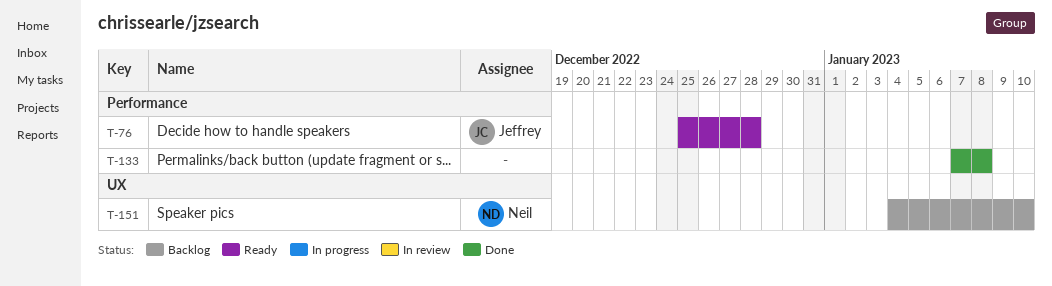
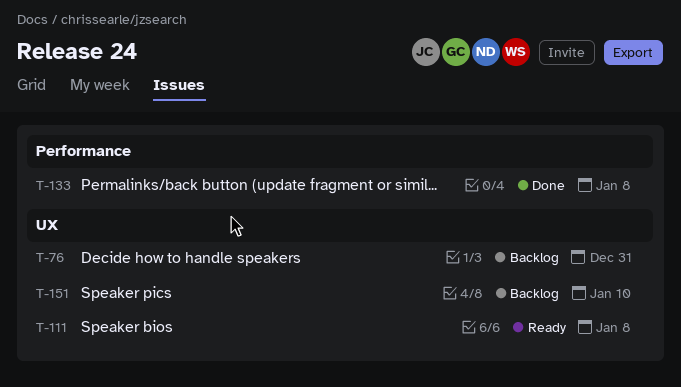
T-76, status: Ready -> Backlog
T-76, label: Performance -> UX
T-76, due: Dec 28 -> Dec 31
T-111: none -> present

